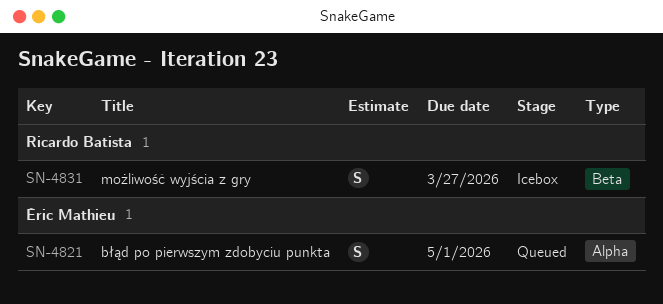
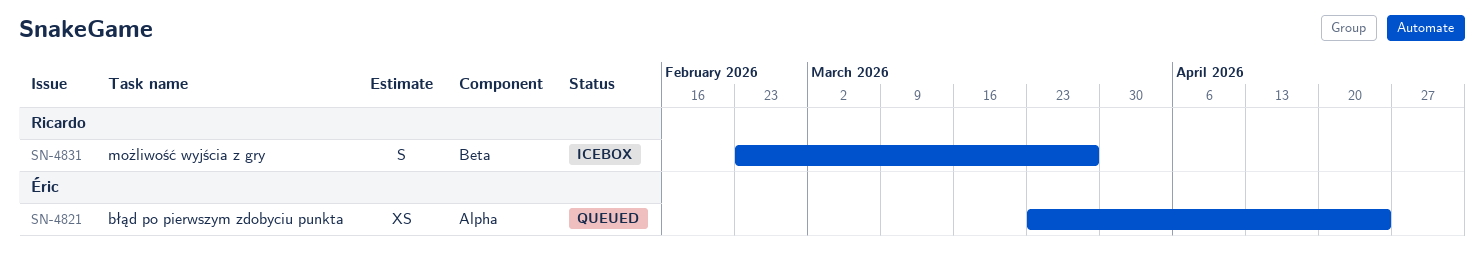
SN-4821, estimate: S -> XS
SN-4821, due: May 1 -> Apr 24

